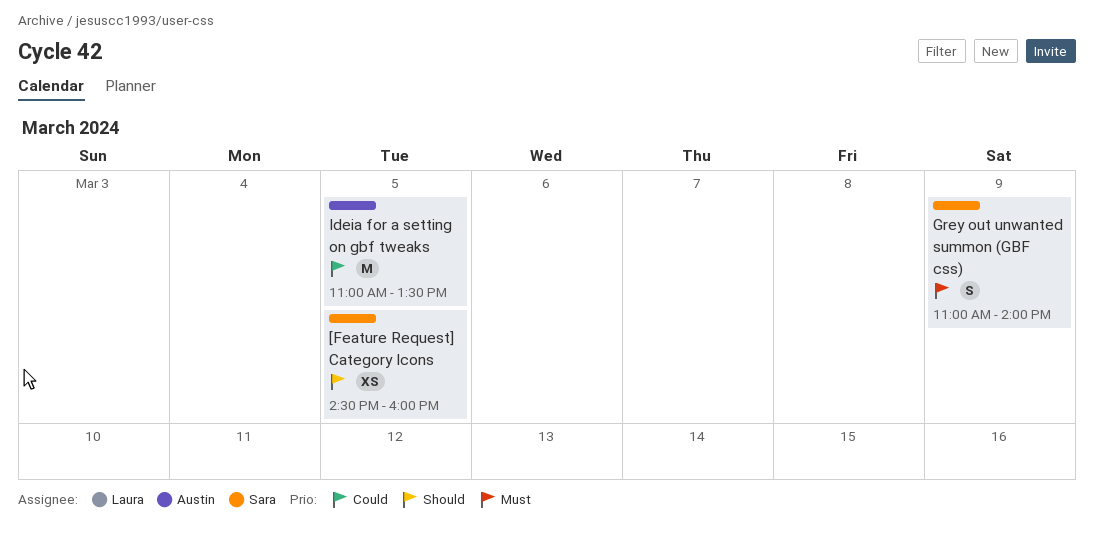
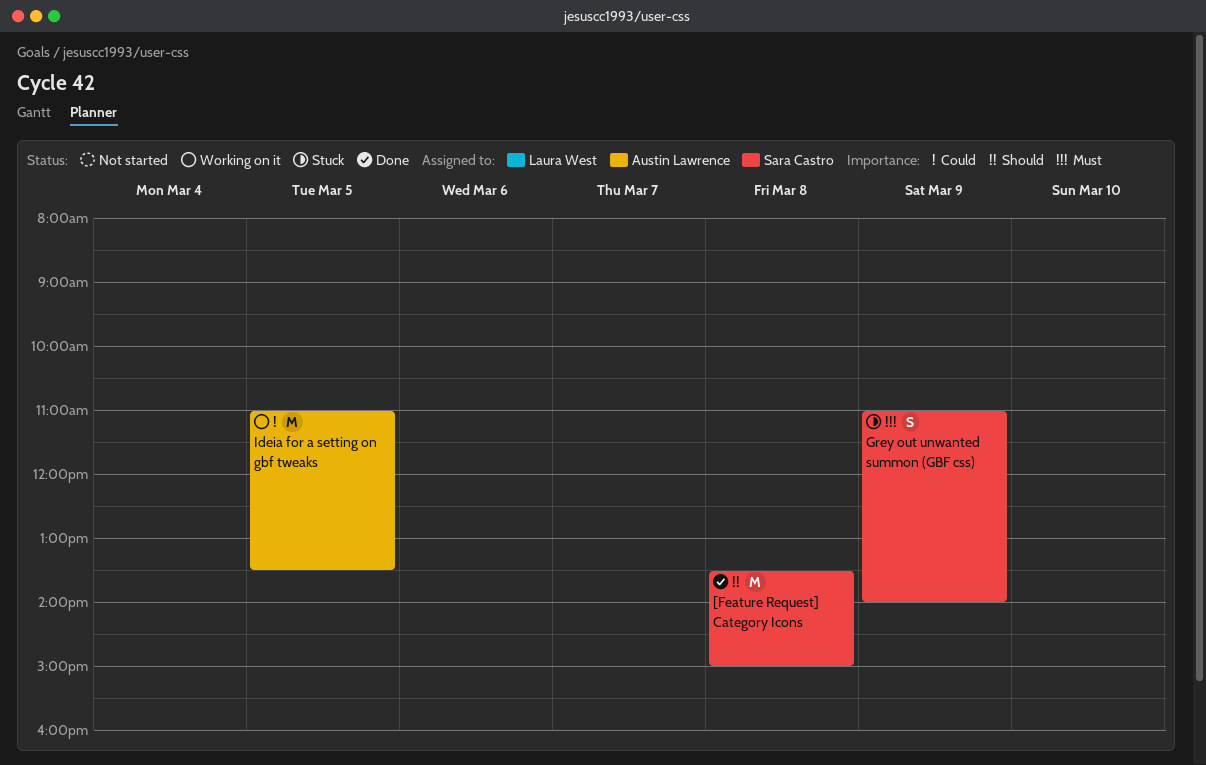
[Feature Request] Category Icons, estimate: XS -> M
[Feature Request] Category Icons, day: Mar 5 -> Mar 8
[Feature Request] Category Icons, begins: 14:30 -> 13:30
[Feature Request] Category Icons, ends: 16:00 -> 15:00

